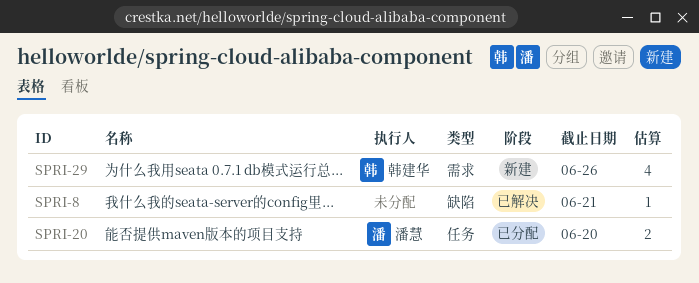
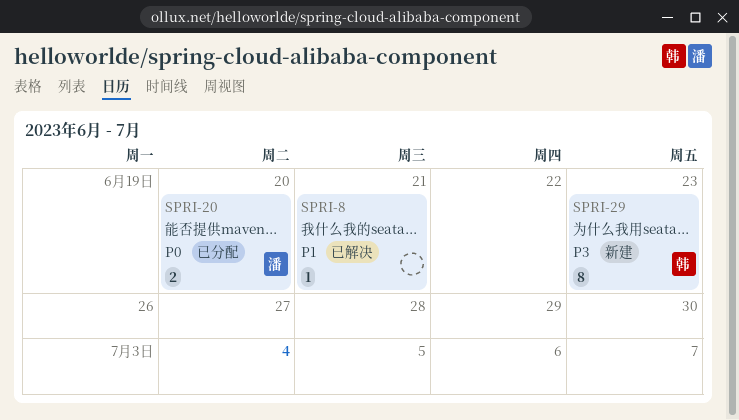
SPRI-29, estimate: 4 -> 8
SPRI-29, due: Jun 26 -> Jun 23

